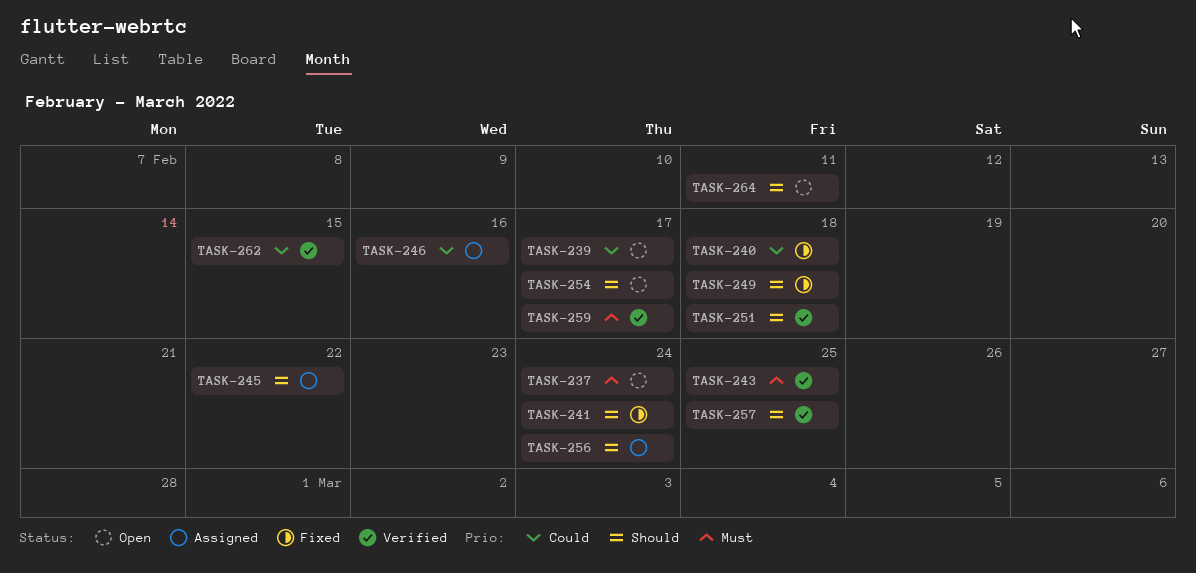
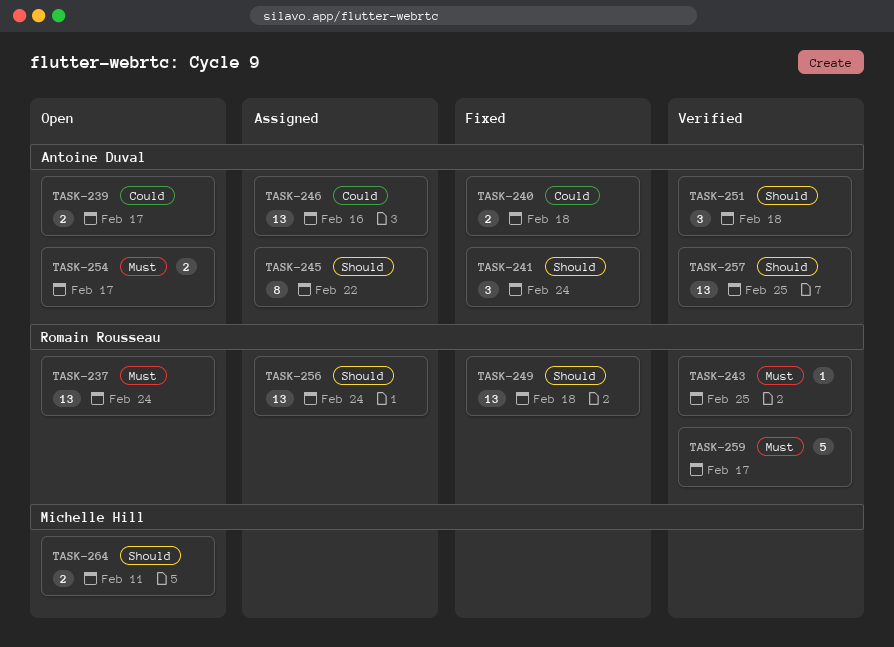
TASK-254, priority: Should -> Must
TASK-262: present -> none

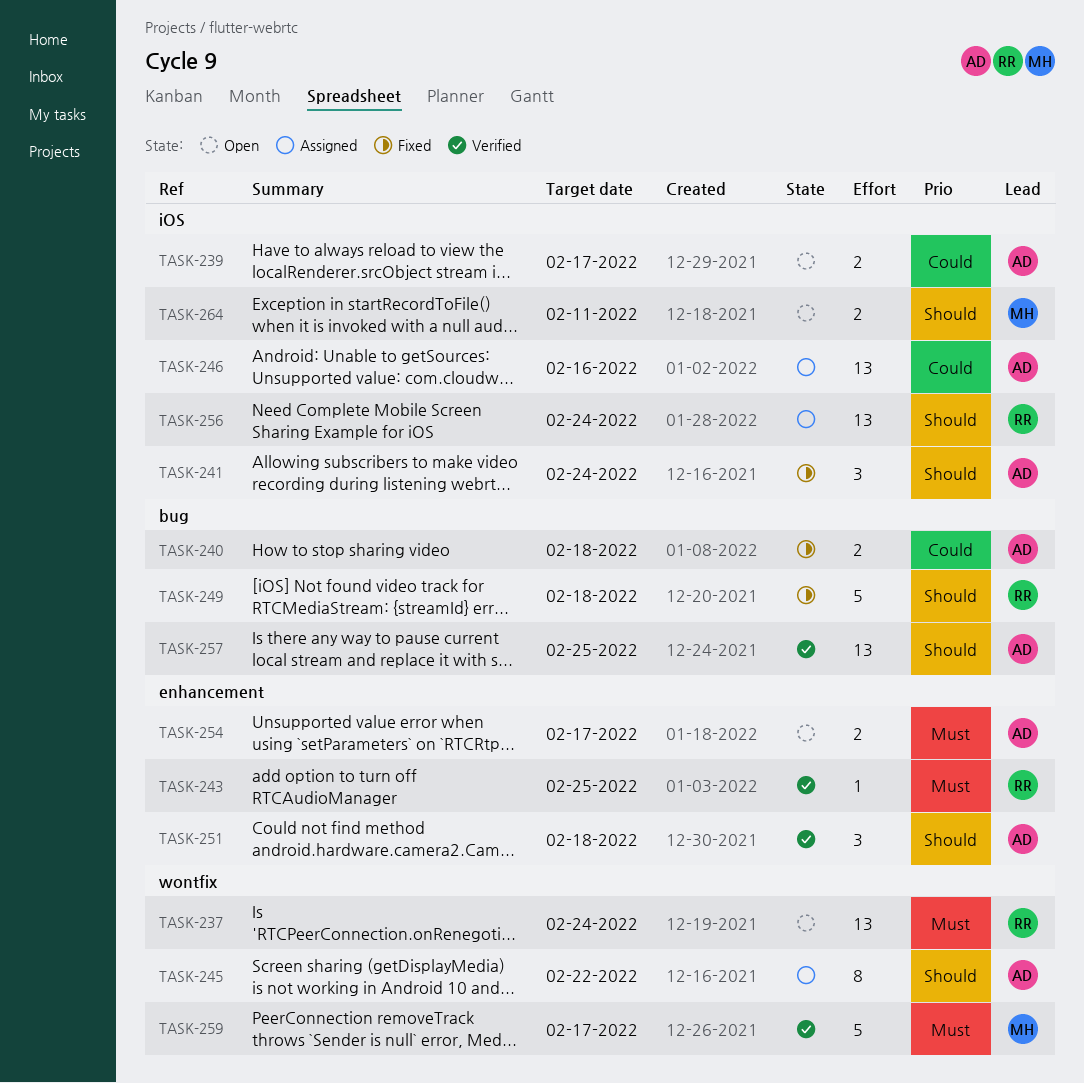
TASK-249, estimate: 13 -> 5
TASK-259, owner: Romain Rousseau -> Michelle Hill

